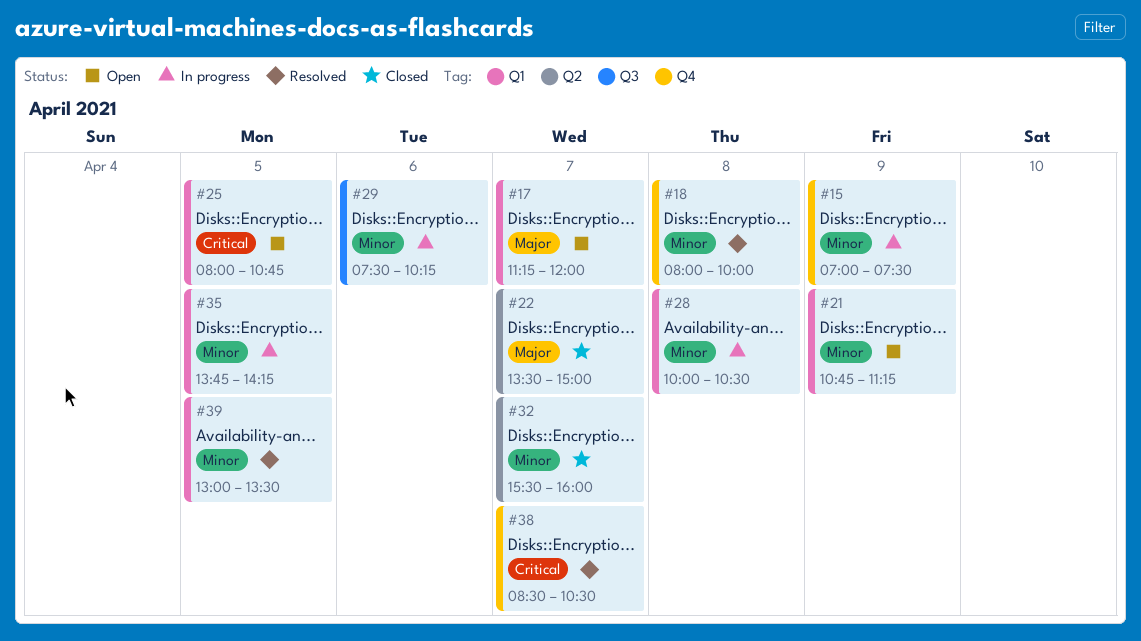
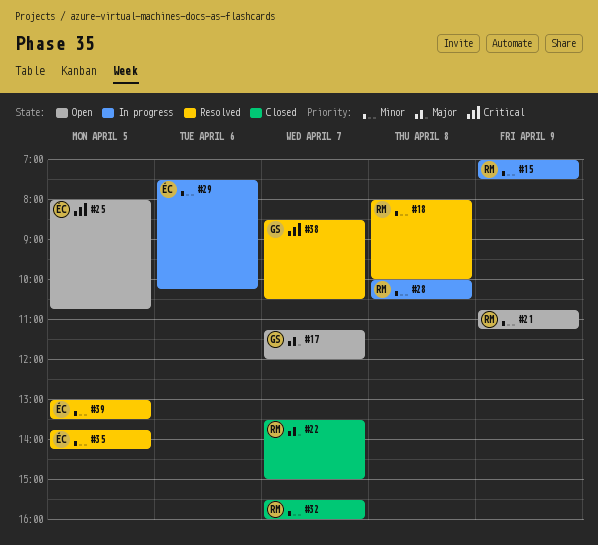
#35, status: In progress -> Resolved

